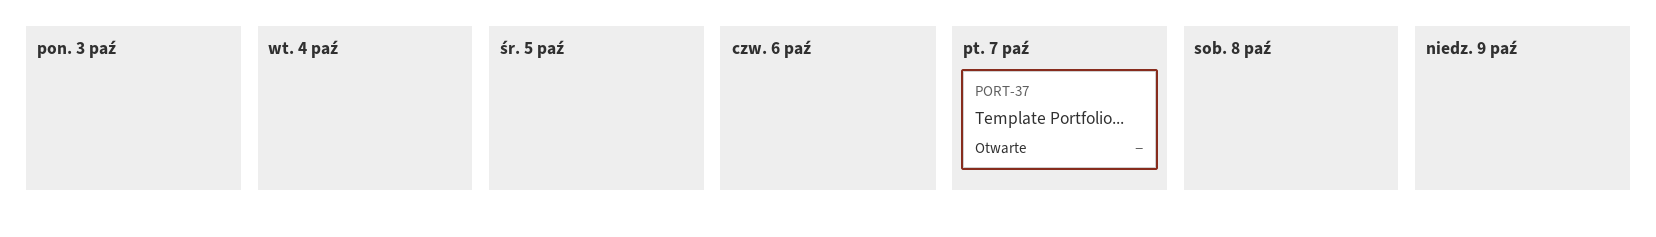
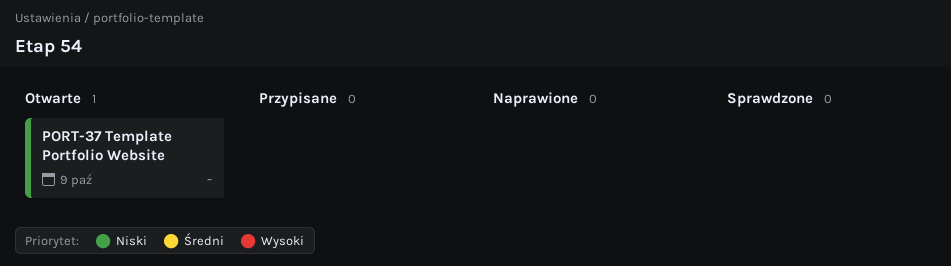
PORT-37, due: Oct 7 -> Oct 9

